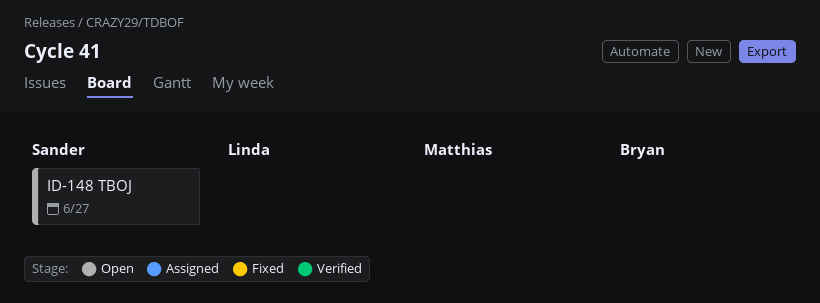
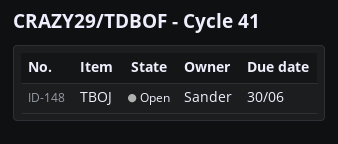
ID-148, due: Jun 27 -> Jun 30

